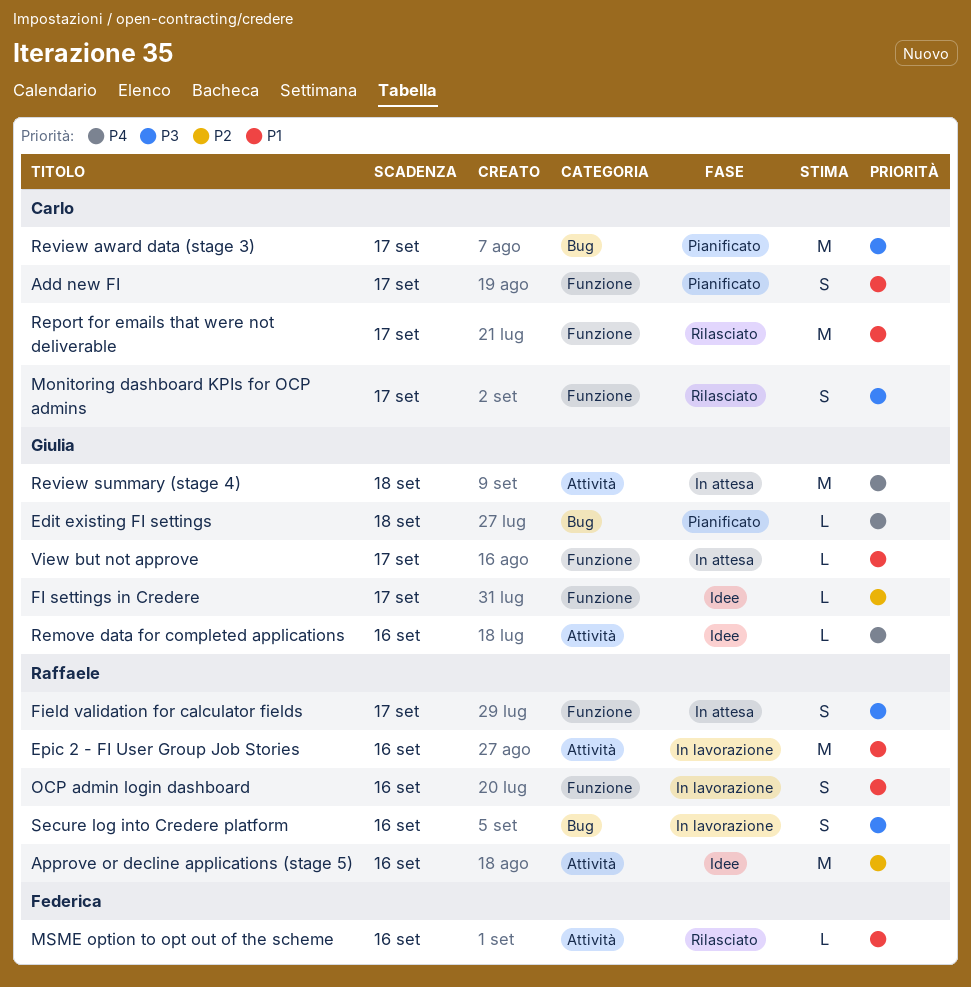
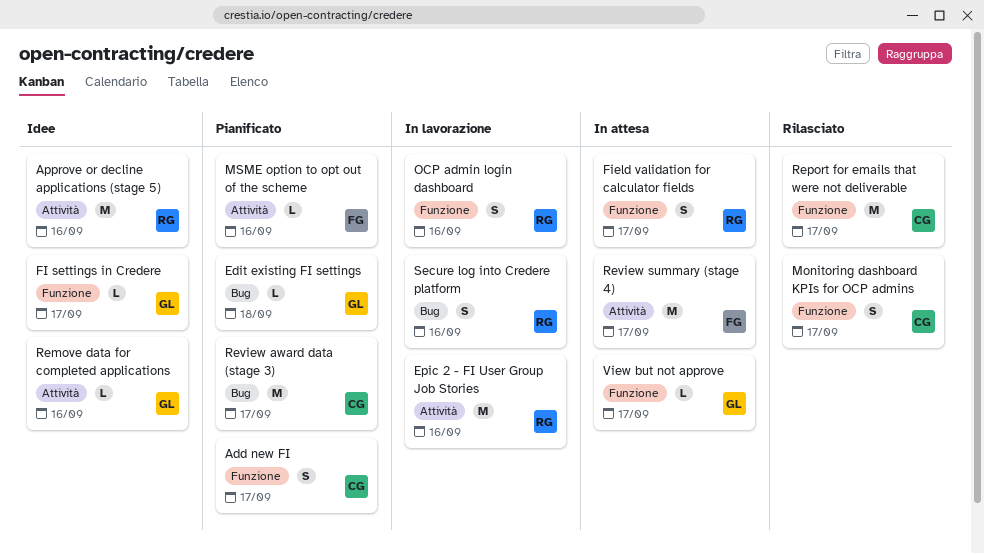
MSME option to opt out of the scheme, status: Rilasciato -> Pianificato
Review summary (stage 4), owner: Giulia -> Federica
Review summary (stage 4), due: Sep 18 -> Sep 17

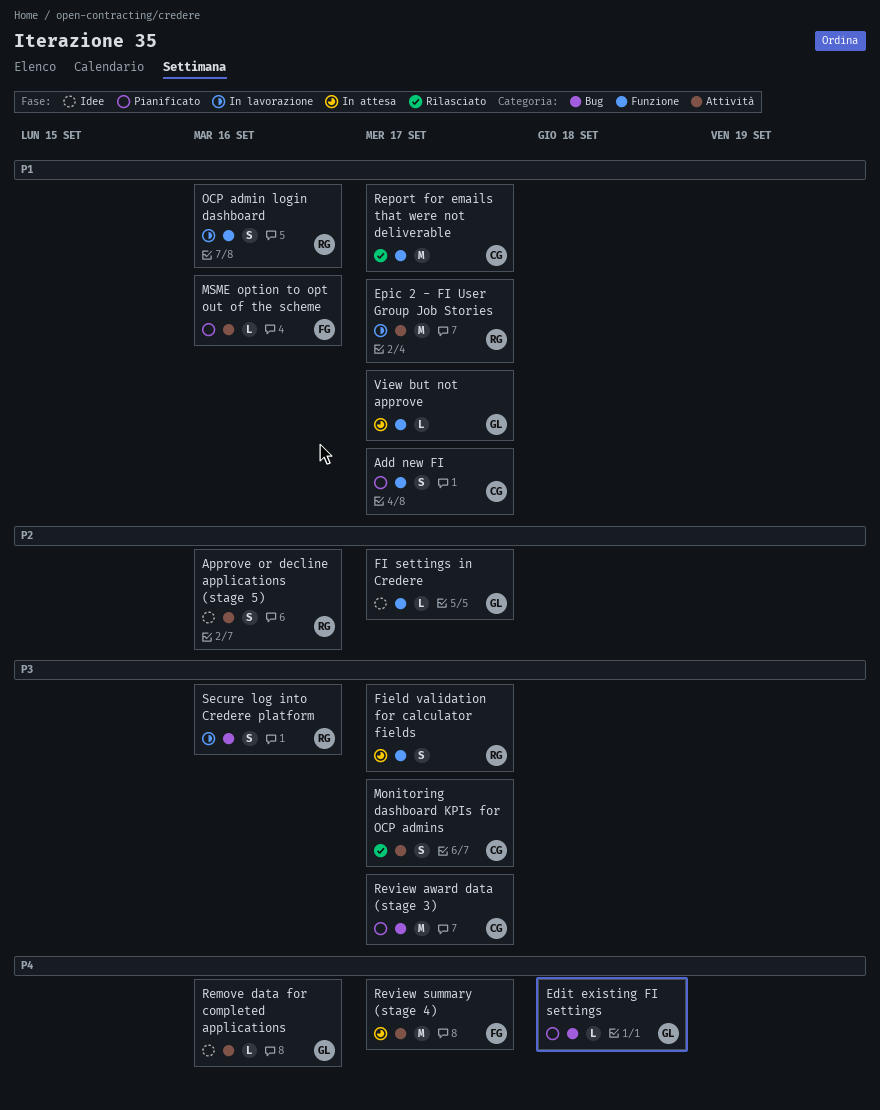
Approve or decline applications (stage 5), estimate: M -> S
Epic 2 - FI User Group Job Stories, due: Sep 16 -> Sep 17
Monitoring dashboard KPIs for OCP admins, label: Funzione -> Attività

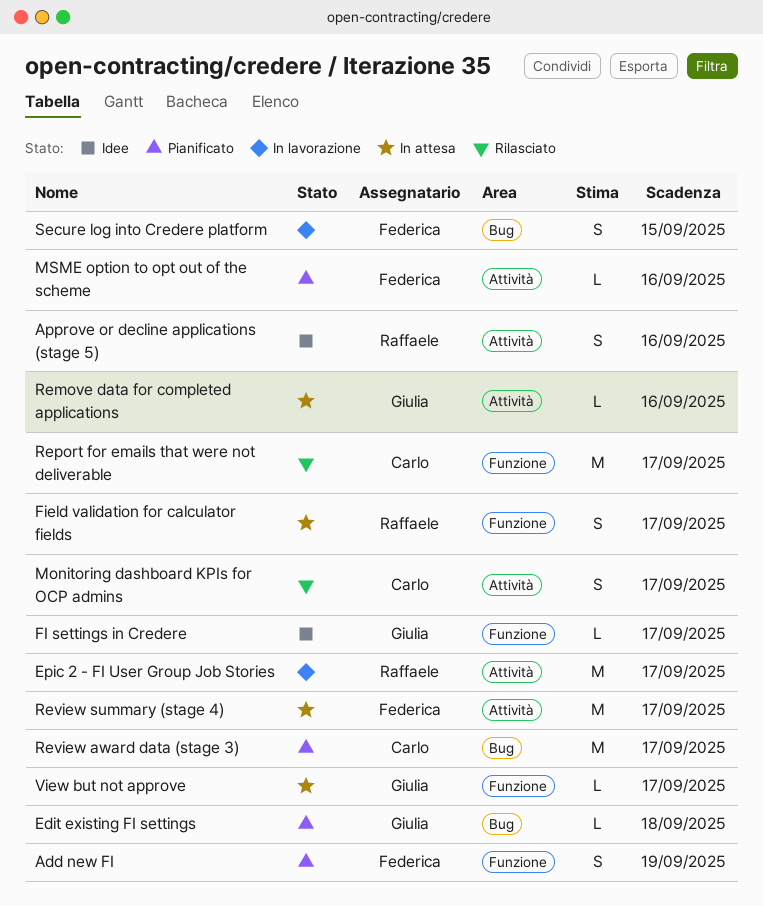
Add new FI, owner: Carlo -> Federica
Add new FI, due: Sep 17 -> Sep 19
OCP admin login dashboard: present -> none
Remove data for completed applications, status: Idee -> In attesa
Secure log into Credere platform, owner: Raffaele -> Federica
Secure log into Credere platform, due: Sep 16 -> Sep 15

